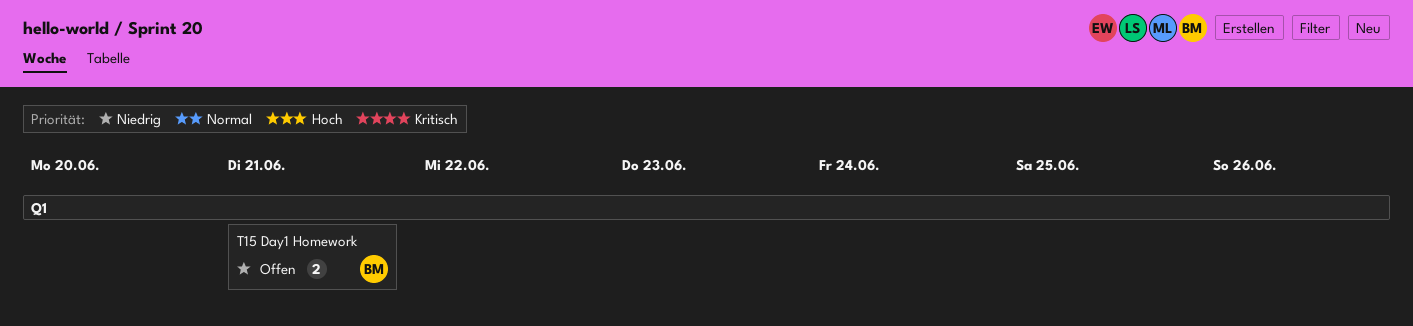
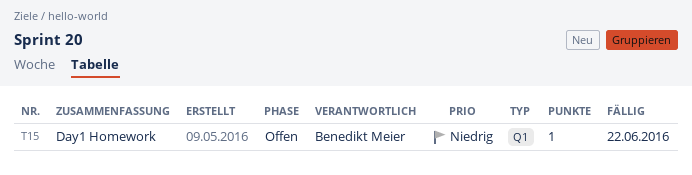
T15, estimate: 2 -> 1
T15, due: Jun 21 -> Jun 22

